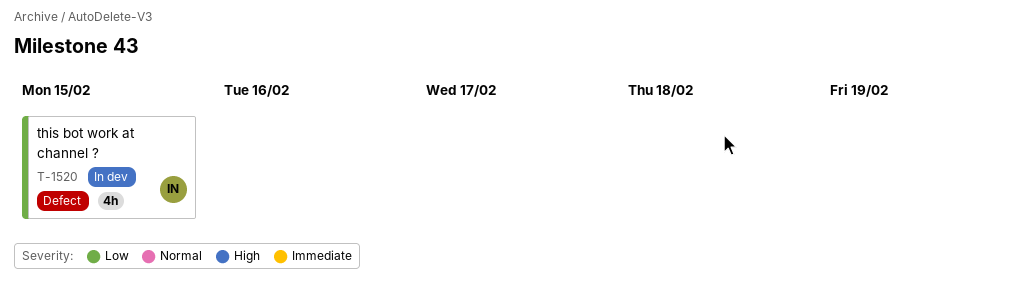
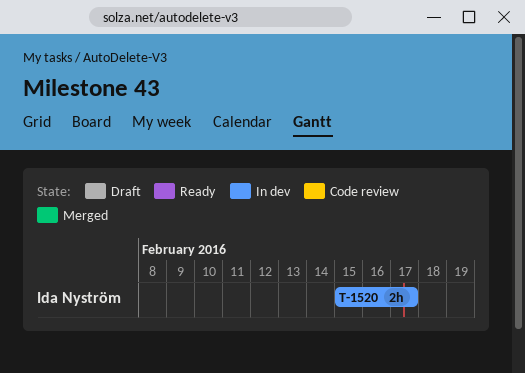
T-1520, estimate: 4h -> 2h
T-1520, due: Feb 15 -> Feb 17

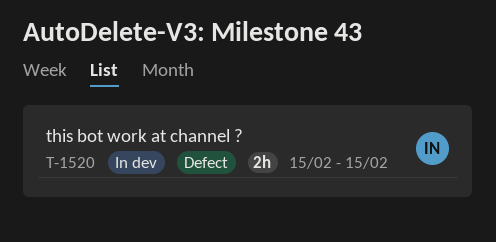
T-1520, due: Feb 17 -> Feb 15

